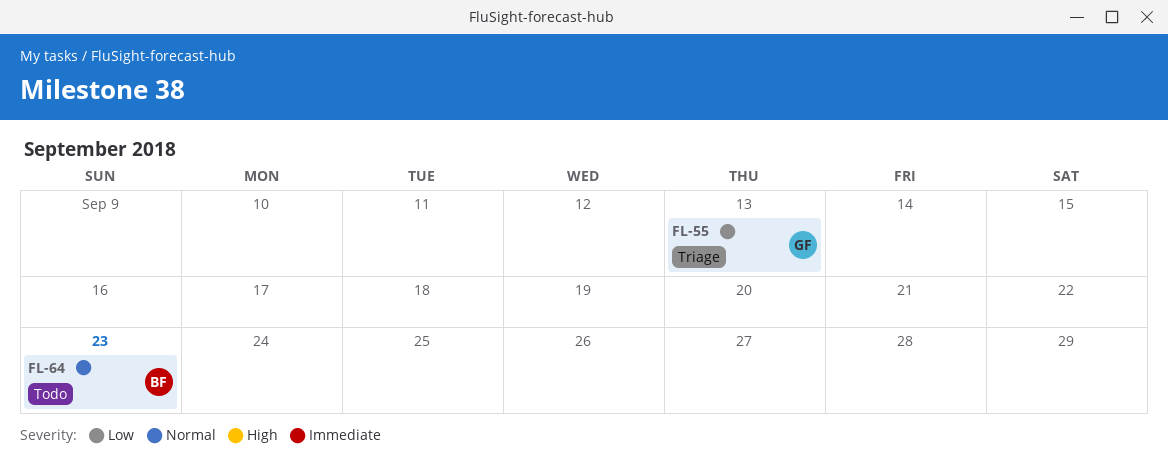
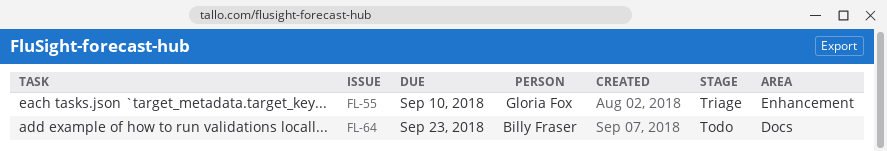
FL-55, due: Sep 13 -> Sep 10

